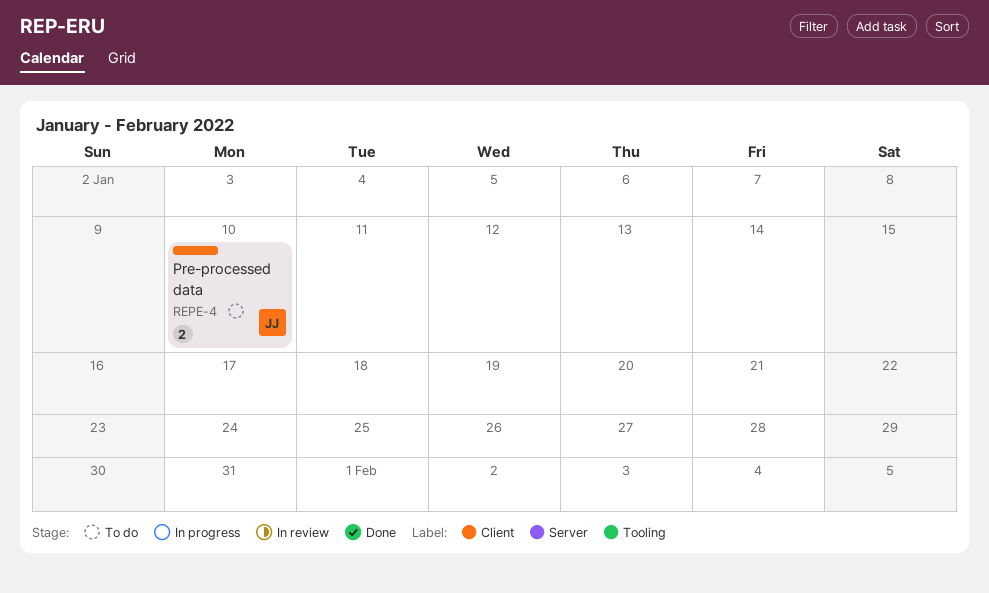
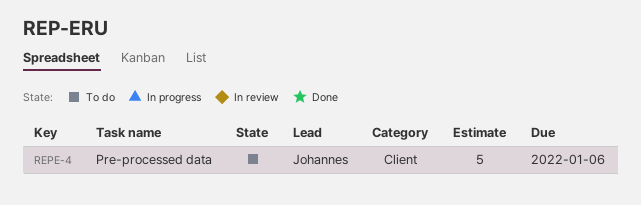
REPE-4, estimate: 2 -> 5
REPE-4, due: Jan 10 -> Jan 6

